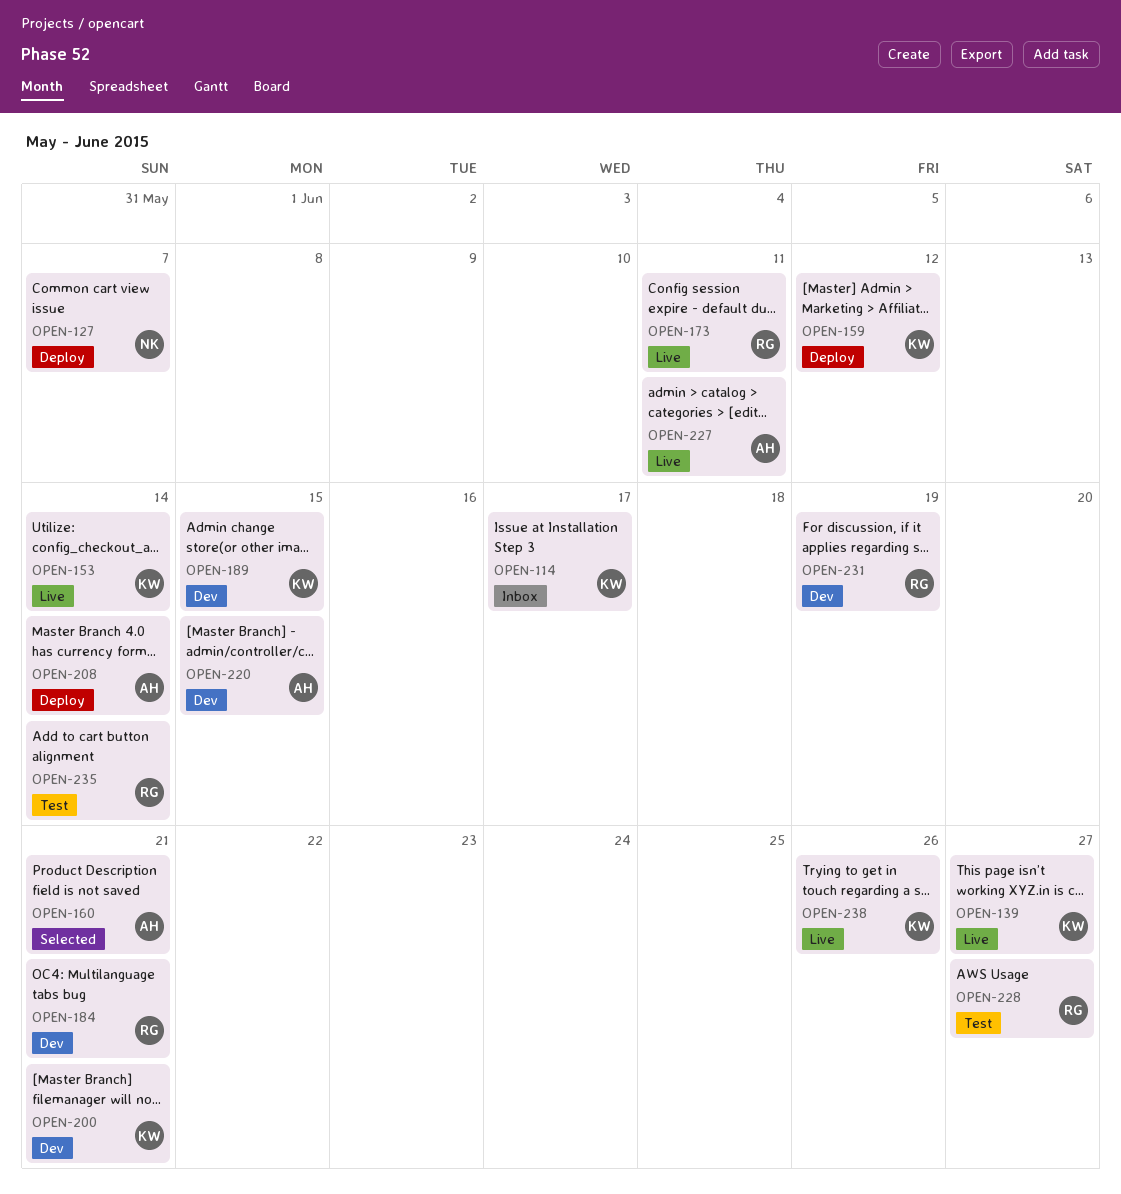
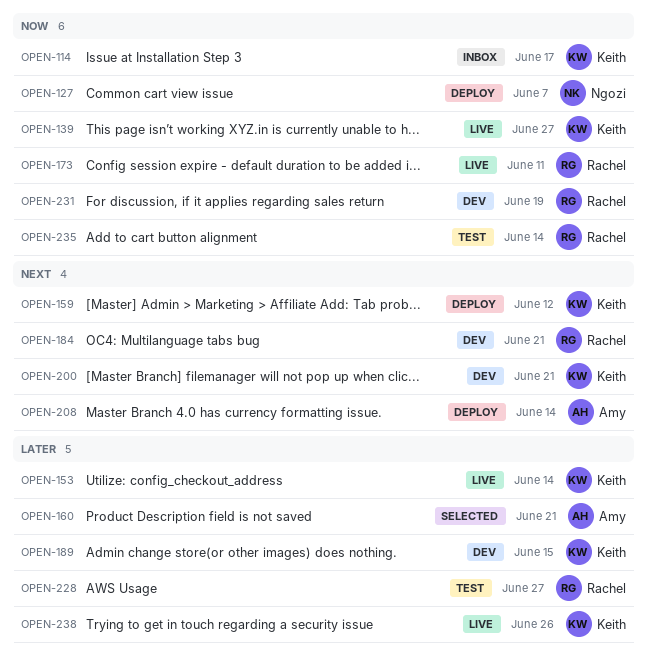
OPEN-220: present -> none
OPEN-227: present -> none

